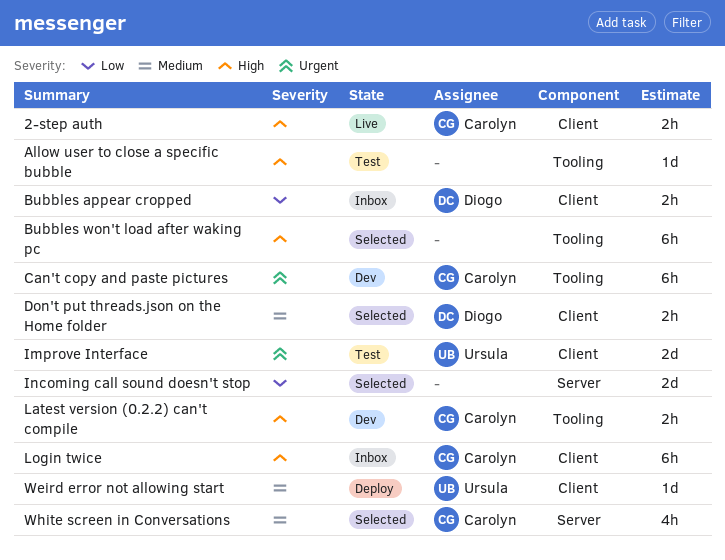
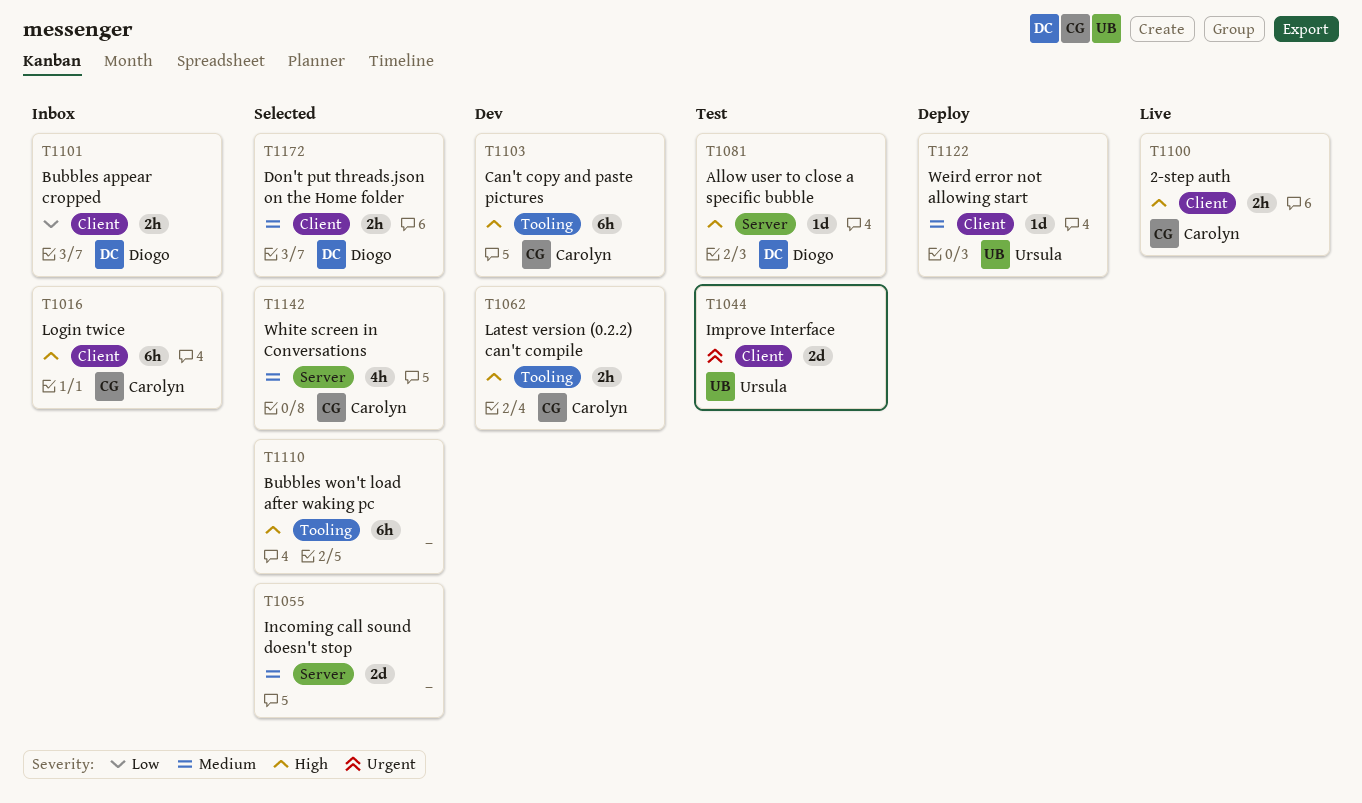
Allow user to close a specific bubble, owner: none -> Diogo
Allow user to close a specific bubble, label: Tooling -> Server
Can't copy and paste pictures, priority: Urgent -> High
Incoming call sound doesn't stop, priority: Low -> Medium

